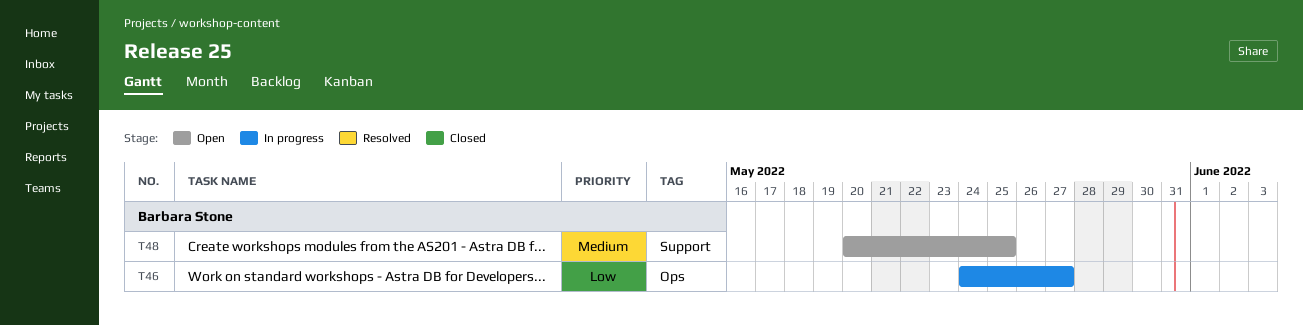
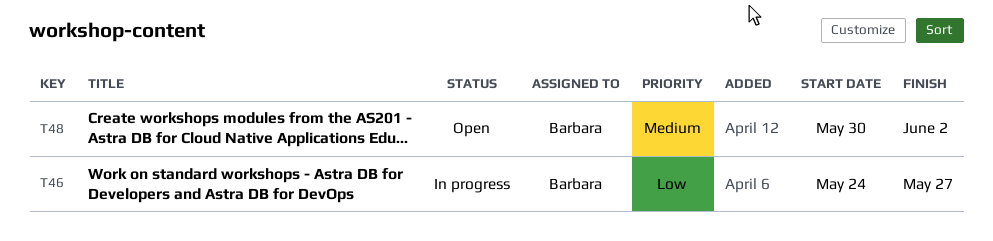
T48, start: May 20 -> May 30
T48, due: May 25 -> Jun 2

